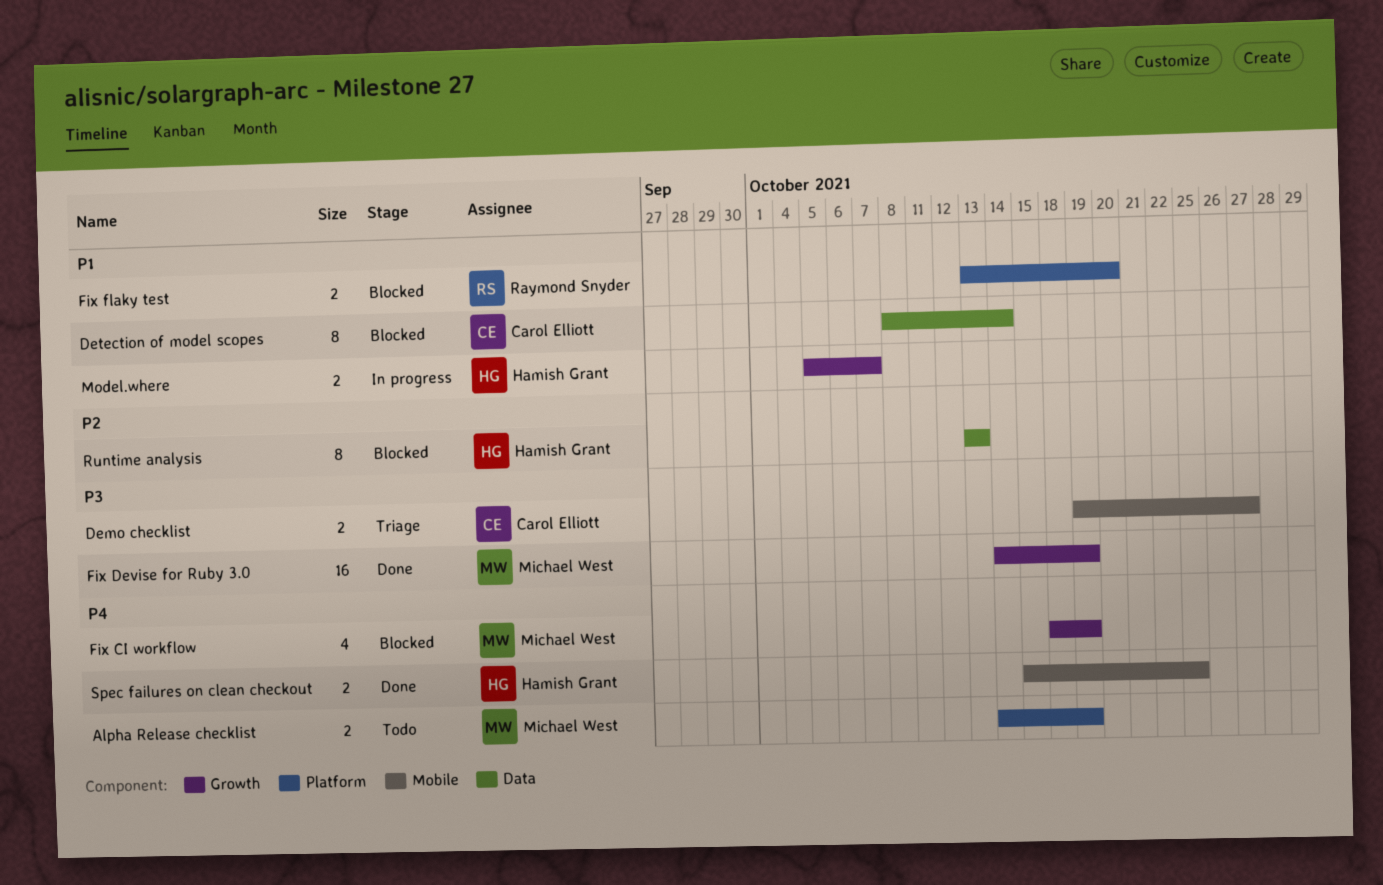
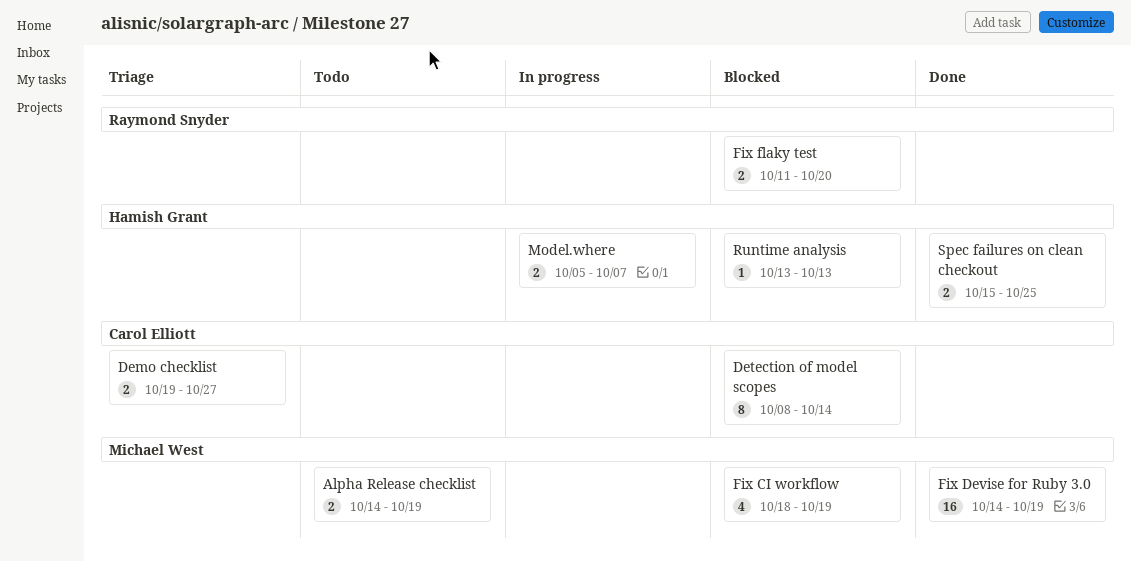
Fix flaky test, start: Oct 13 -> Oct 11
Runtime analysis, estimate: 8 -> 1

